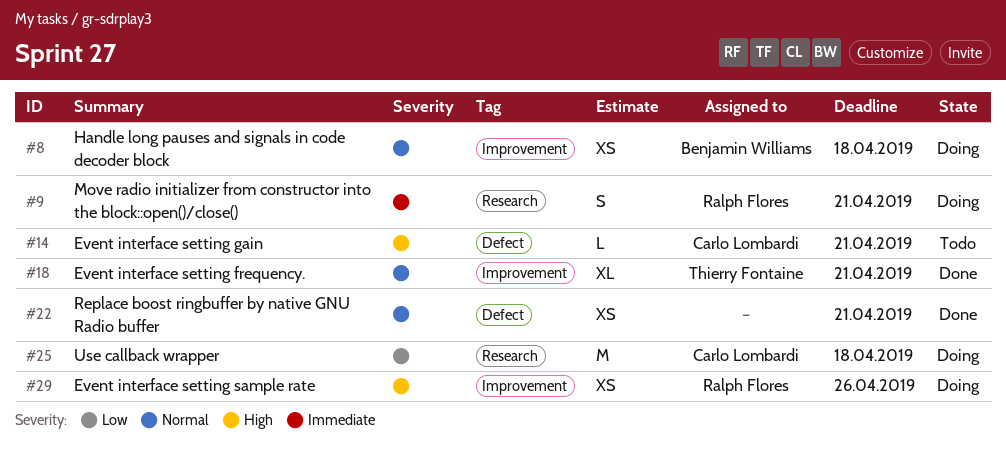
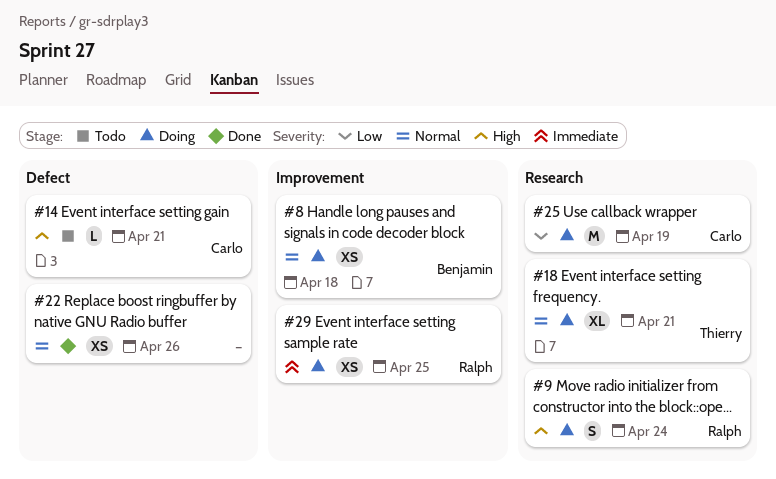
#9, priority: Immediate -> High
#9, due: Apr 21 -> Apr 24
#18, status: Done -> Doing
#18, label: Improvement -> Research
#22, due: Apr 21 -> Apr 26
#25, due: Apr 18 -> Apr 19
#29, priority: High -> Immediate
#29, due: Apr 26 -> Apr 25

